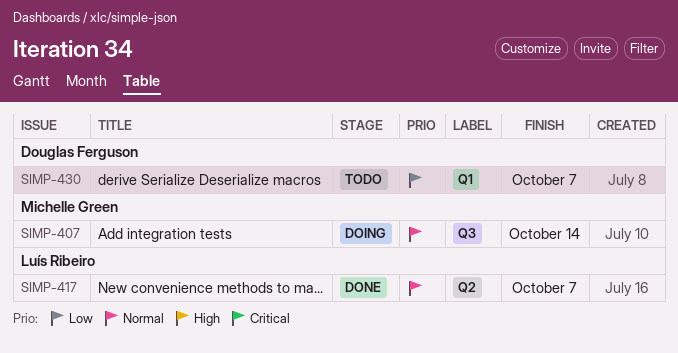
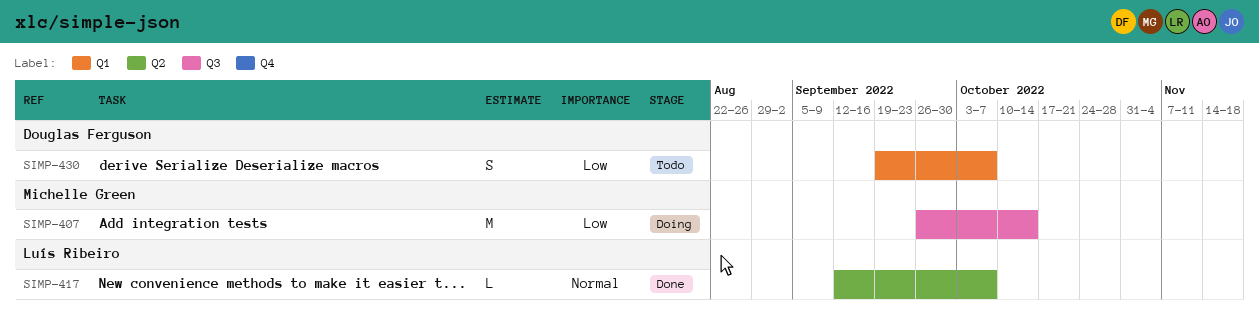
SIMP-407, priority: Normal -> Low

